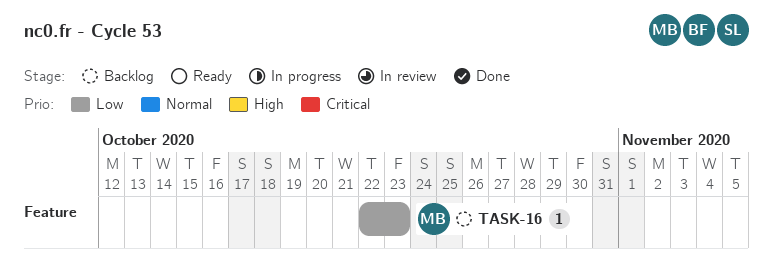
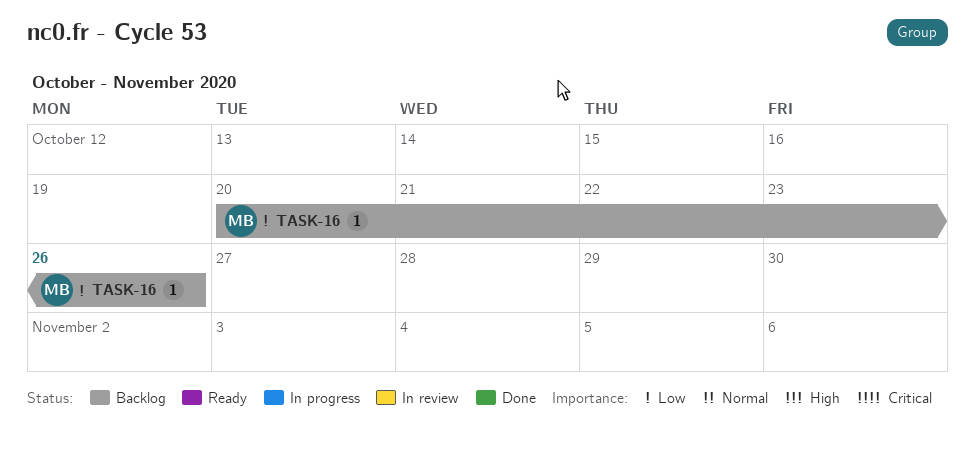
TASK-16, start: Oct 22 -> Oct 20
TASK-16, due: Oct 23 -> Oct 26

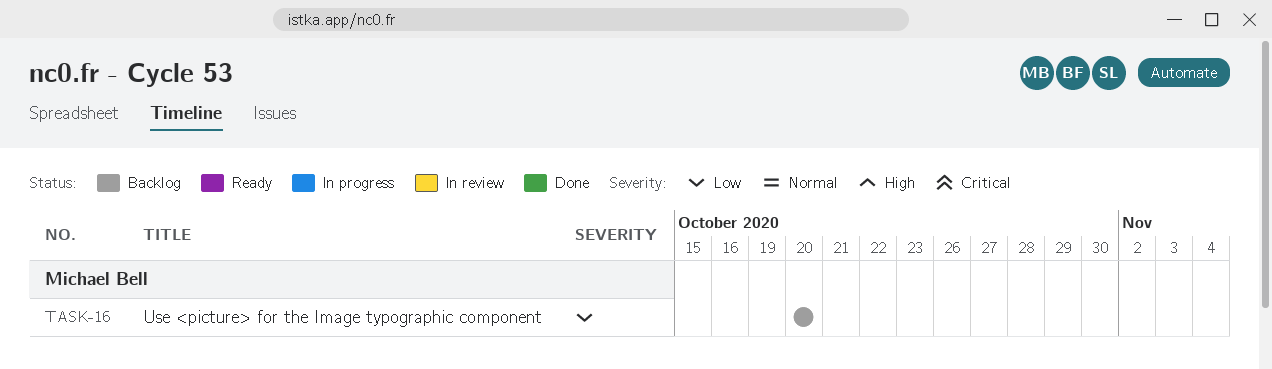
TASK-16, due: Oct 26 -> Oct 20

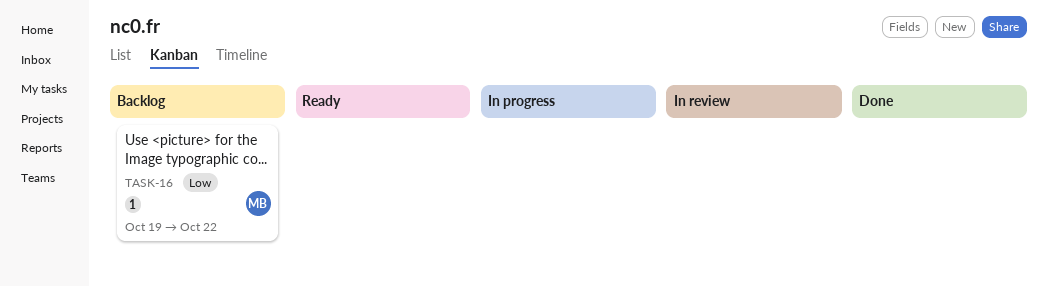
TASK-16, start: Oct 20 -> Oct 19
TASK-16, due: Oct 20 -> Oct 22

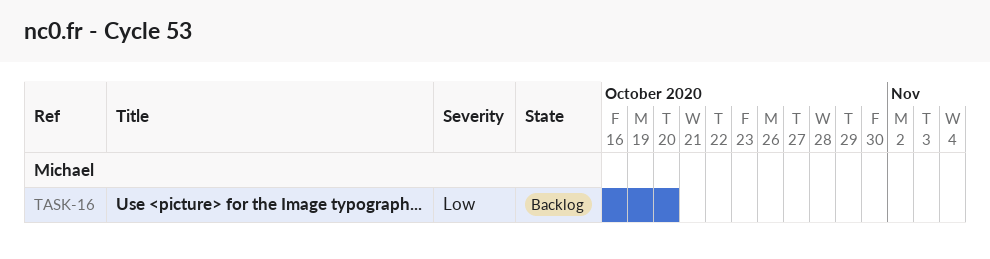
TASK-16, start: Oct 19 -> Oct 16
TASK-16, due: Oct 22 -> Oct 20

